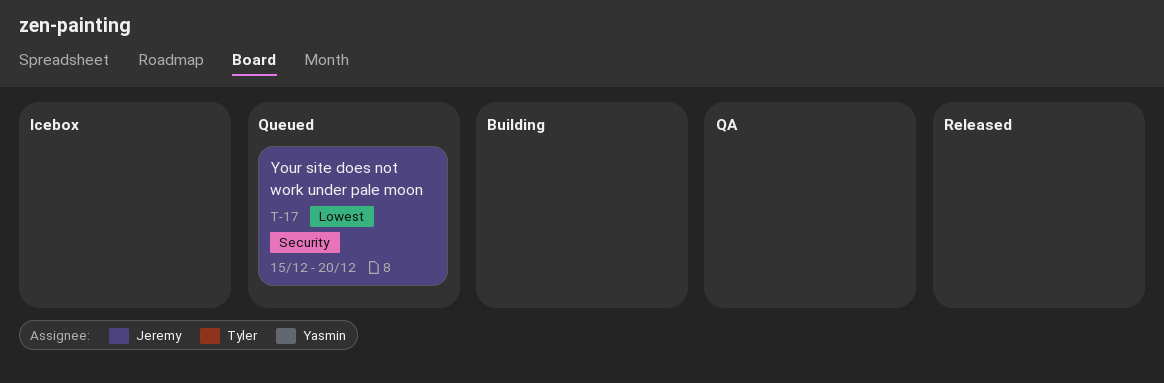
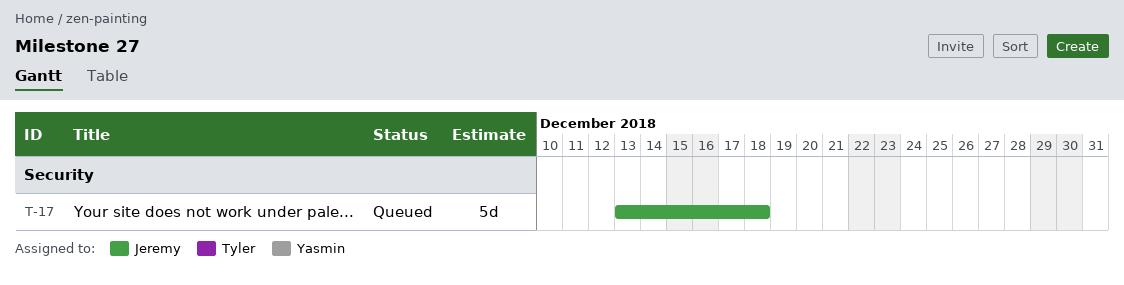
T-17, start: Dec 15 -> Dec 13
T-17, due: Dec 20 -> Dec 18

